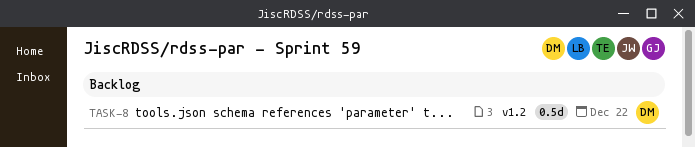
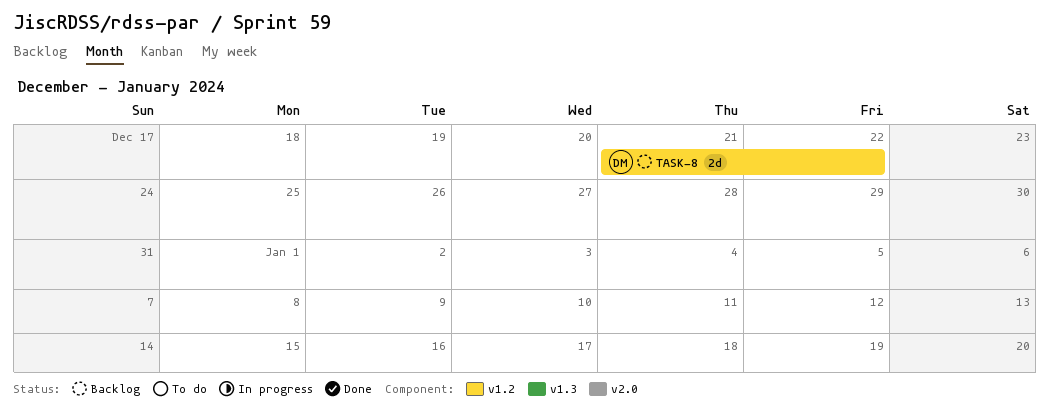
TASK-8, estimate: 0.5d -> 2d

